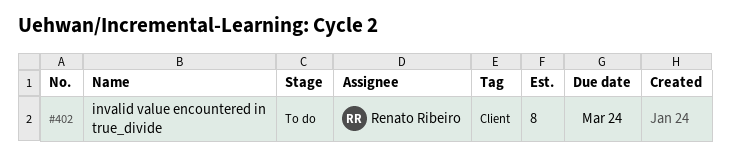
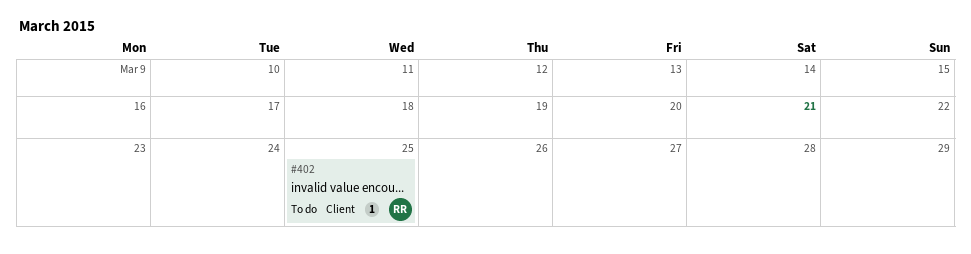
#402, estimate: 8 -> 1
#402, due: Mar 24 -> Mar 25

